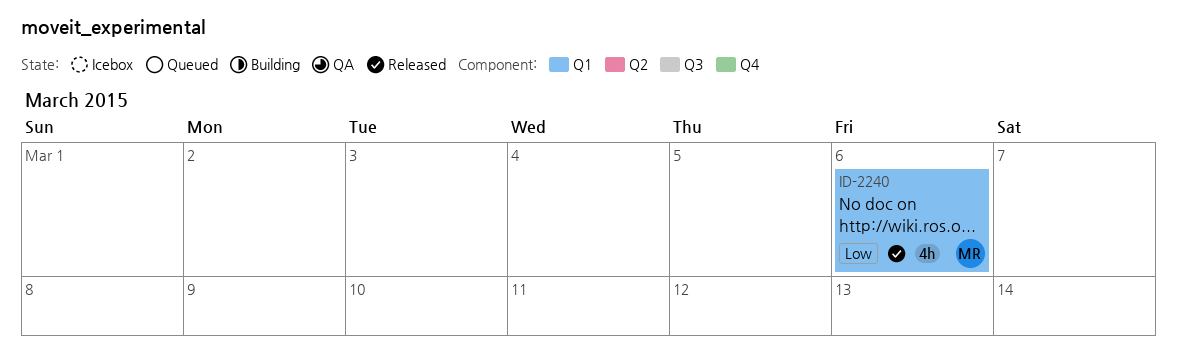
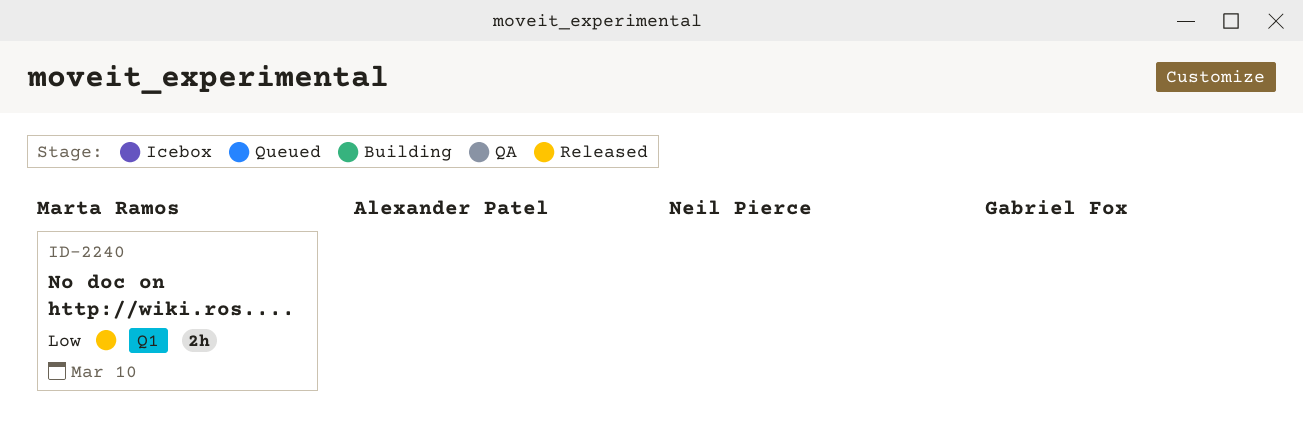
ID-2240, estimate: 4h -> 2h
ID-2240, due: Mar 6 -> Mar 10

